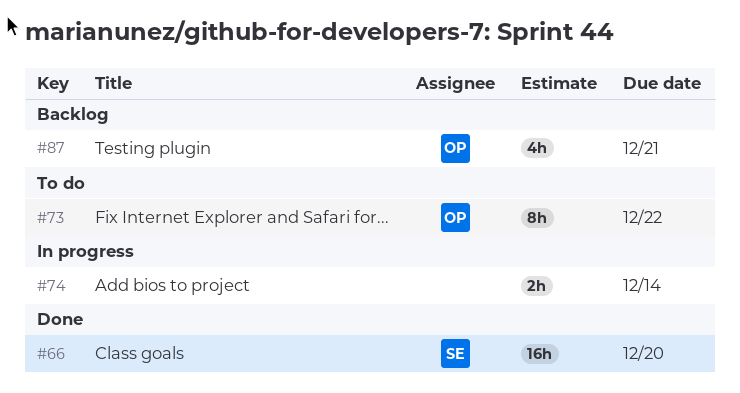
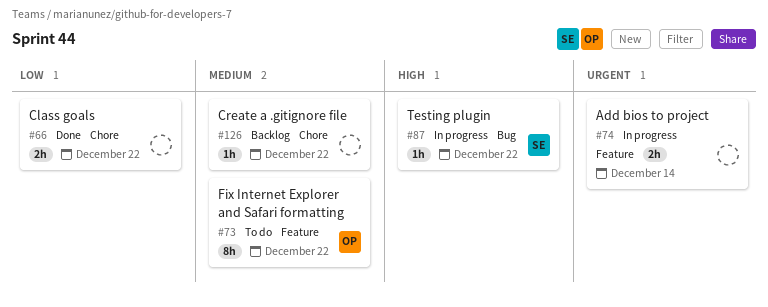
#66, owner: SE -> none
#66, estimate: 16h -> 2h
#66, due: Dec 20 -> Dec 22
#87, status: Backlog -> In progress
#87, owner: OP -> SE
#87, estimate: 4h -> 1h
#87, due: Dec 21 -> Dec 22
#126: none -> present

